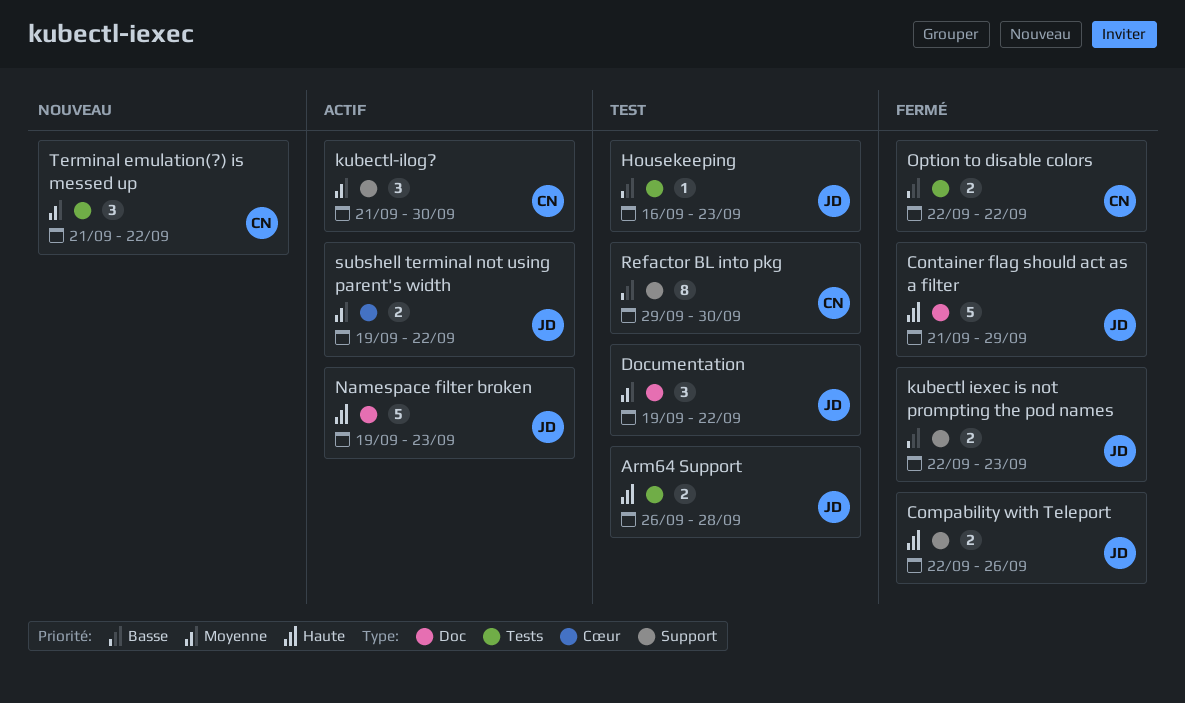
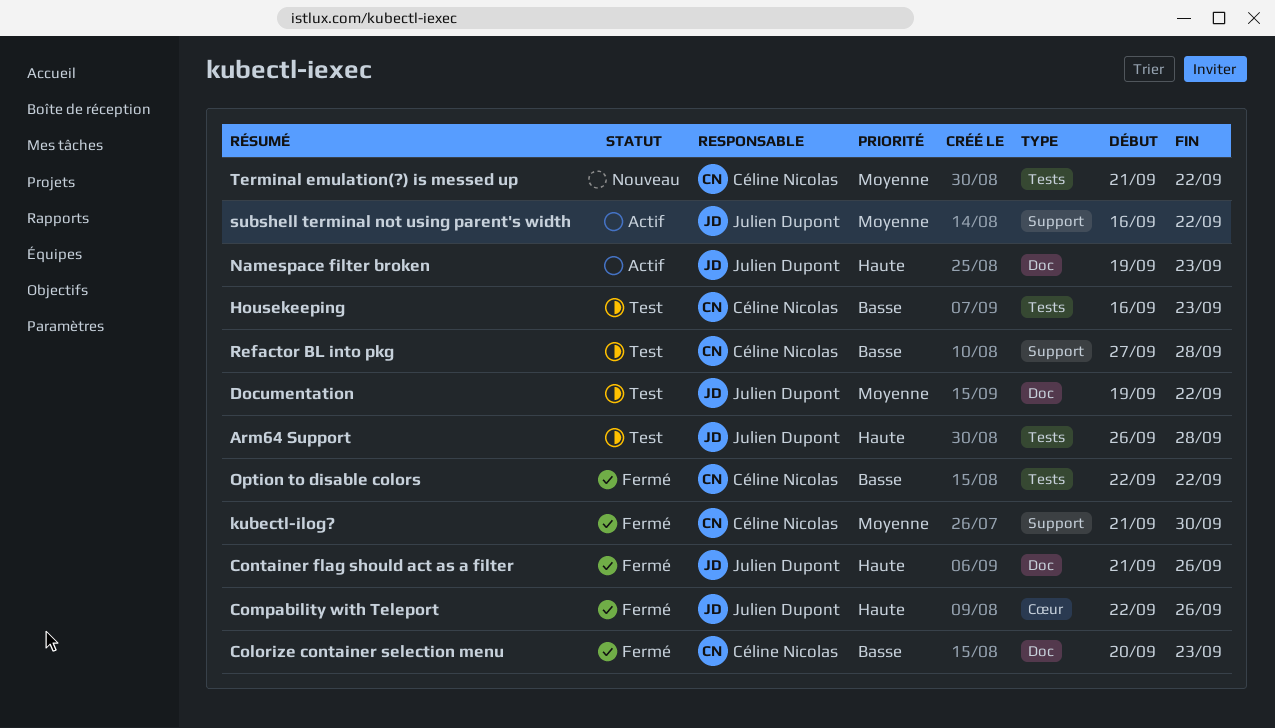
Colorize container selection menu: none -> present
Compability with Teleport, label: Support -> Cœur
Container flag should act as a filter, due: Sep 29 -> Sep 26
Housekeeping, owner: Julien Dupont -> Céline Nicolas
kubectl iexec is not prompting the pod names: present -> none
kubectl-ilog?, status: Actif -> Fermé
Refactor BL into pkg, start: Sep 29 -> Sep 27
Refactor BL into pkg, due: Sep 30 -> Sep 28
subshell terminal not using parent's width, label: Cœur -> Support
subshell terminal not using parent's width, start: Sep 19 -> Sep 16

